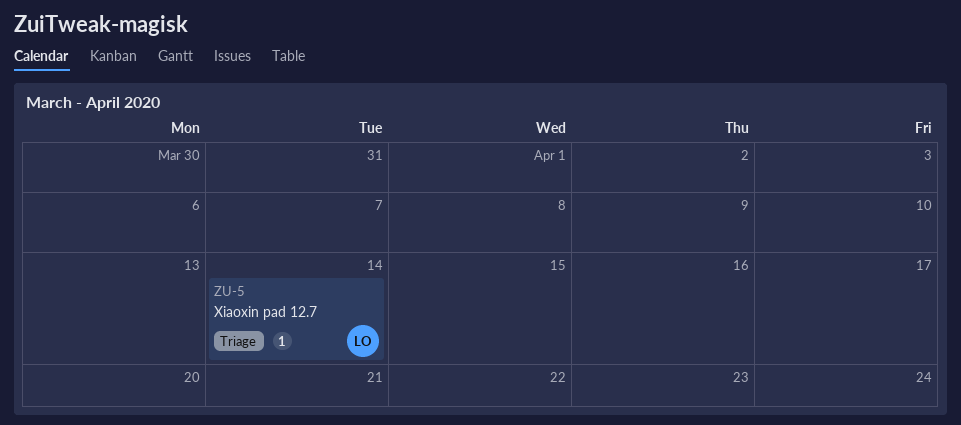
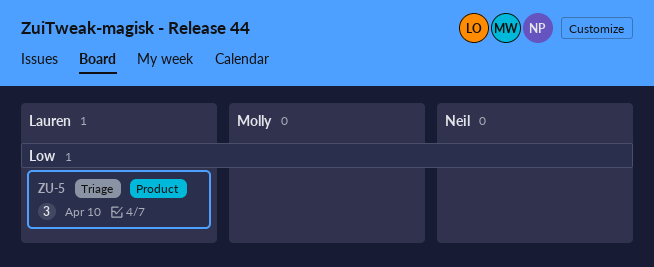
ZU-5, estimate: 1 -> 3
ZU-5, due: Apr 14 -> Apr 10

